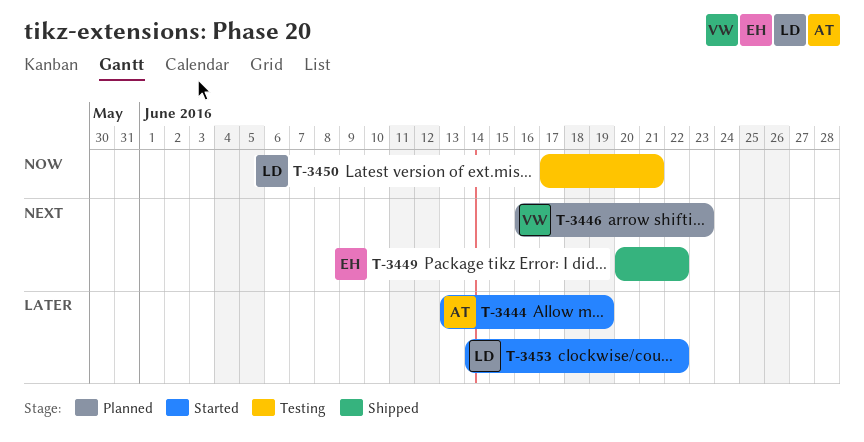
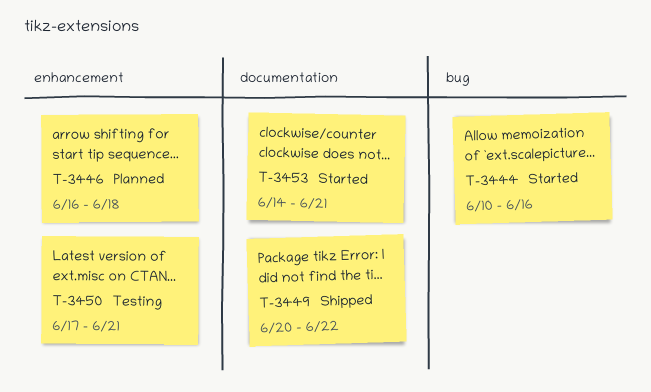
T-3444, start: Jun 13 -> Jun 10
T-3444, due: Jun 19 -> Jun 16
T-3446, due: Jun 23 -> Jun 18
T-3453, due: Jun 22 -> Jun 21

